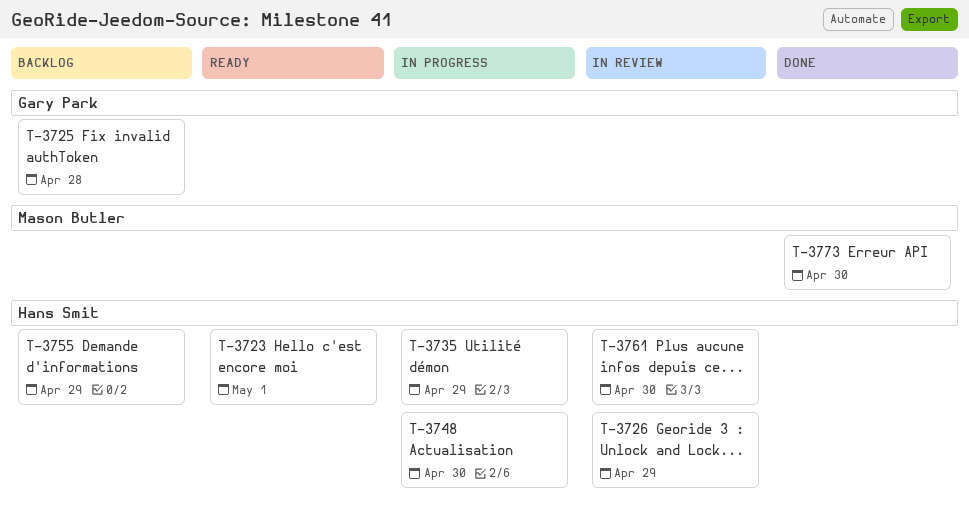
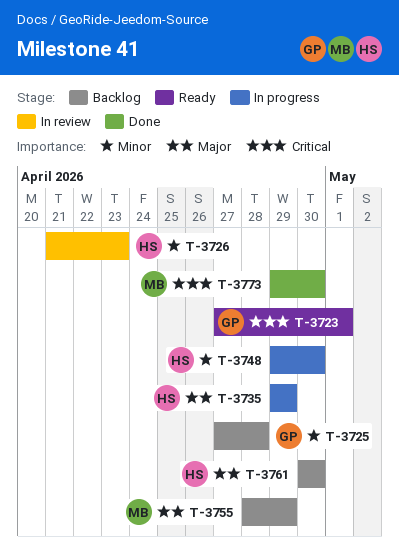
T-3723, owner: Hans Smit -> Gary Park
T-3726, due: Apr 29 -> Apr 23
T-3755, owner: Hans Smit -> Mason Butler
T-3761, status: In review -> Backlog

